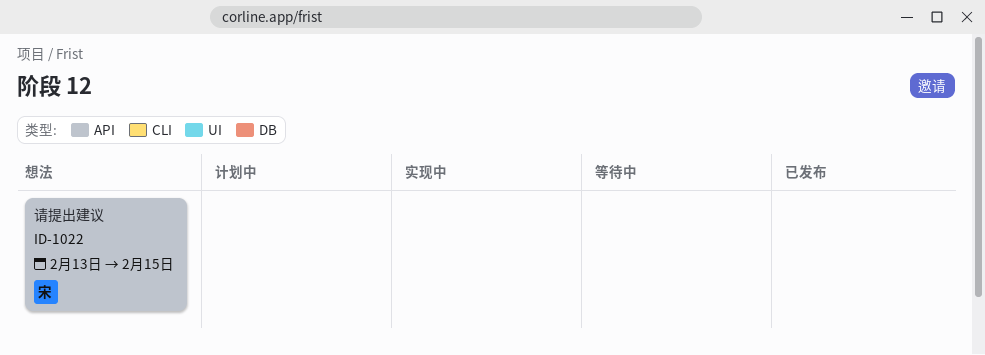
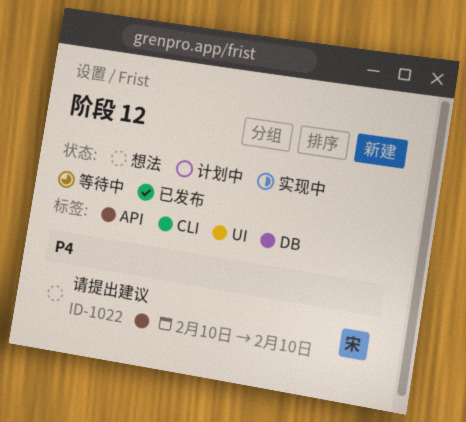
ID-1022, start: Feb 13 -> Feb 10
ID-1022, due: Feb 15 -> Feb 10

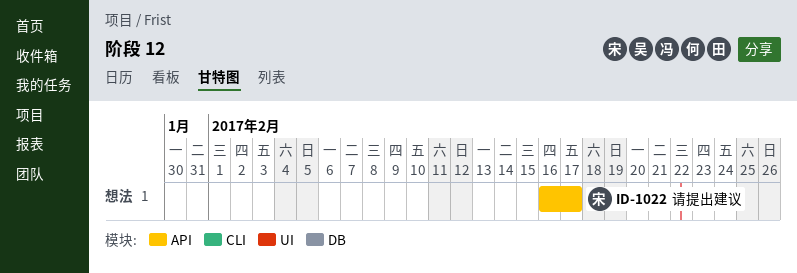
ID-1022, start: Feb 10 -> Feb 16
ID-1022, due: Feb 10 -> Feb 17

